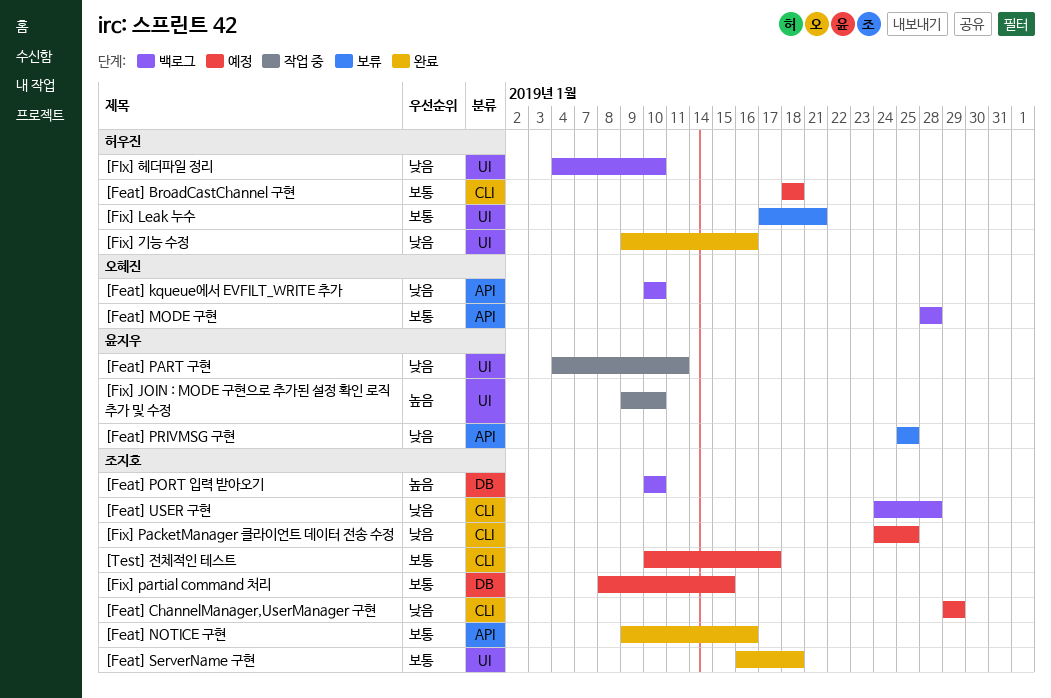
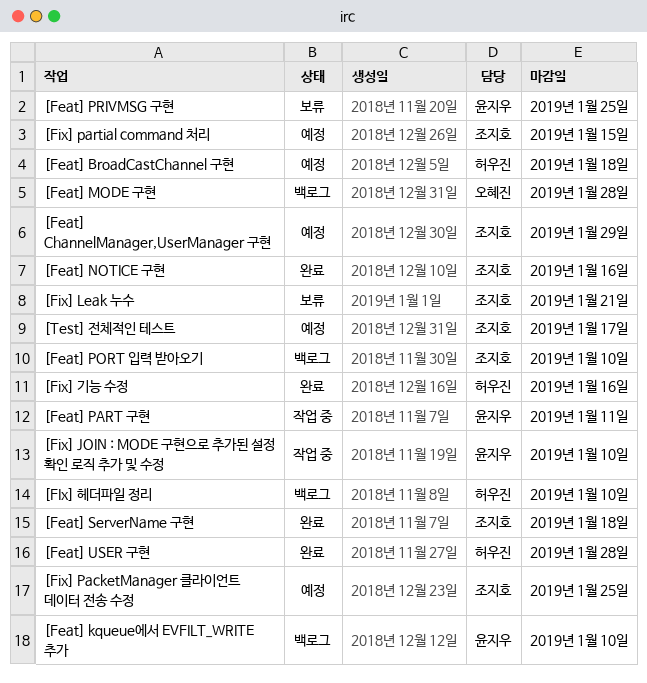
[Feat] kqueue에서 EVFILT_WRITE 추가, owner: 오혜진 -> 윤지우
[Feat] USER 구현, status: 백로그 -> 완료
[Feat] USER 구현, owner: 조지호 -> 허우진
[Fix] Leak 누수, owner: 허우진 -> 조지호

